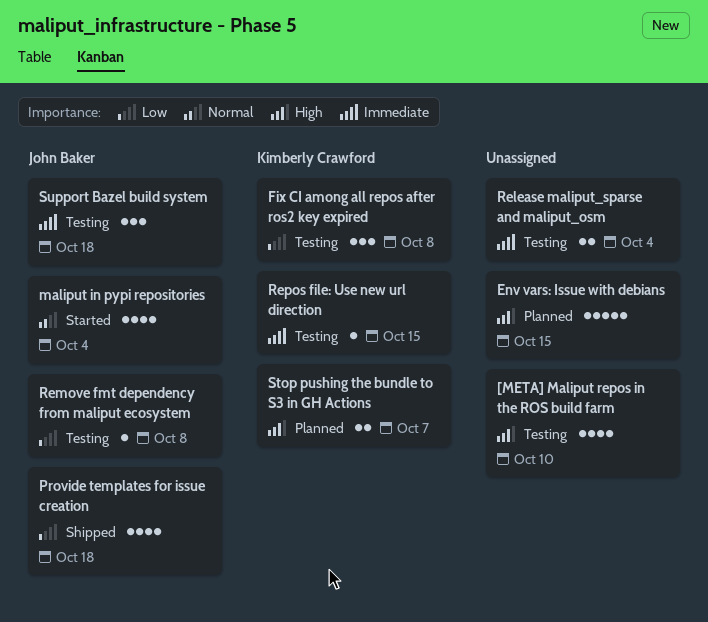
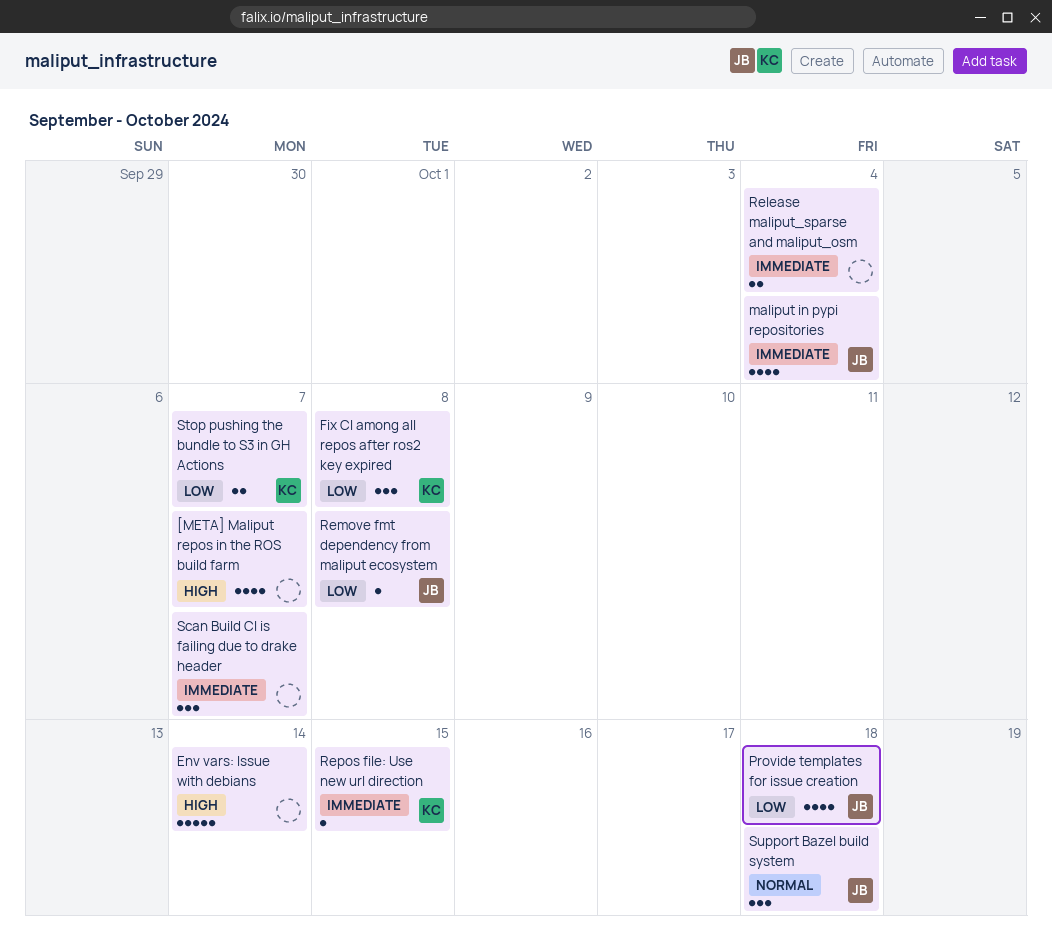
[META] Maliput repos in the ROS build farm, due: Oct 10 -> Oct 7
Env vars: Issue with debians, due: Oct 15 -> Oct 14
maliput in pypi repositories, priority: Normal -> Immediate
Scan Build CI is failing due to drake header: none -> present
Stop pushing the bundle to S3 in GH Actions, priority: High -> Low
Support Bazel build system, priority: Immediate -> Normal

